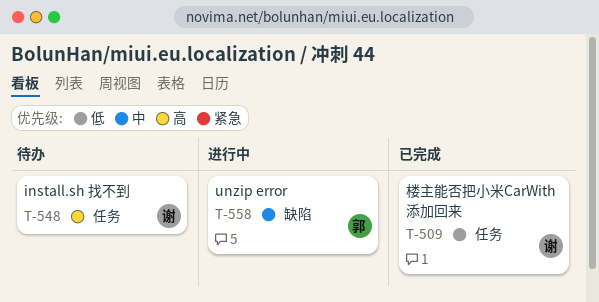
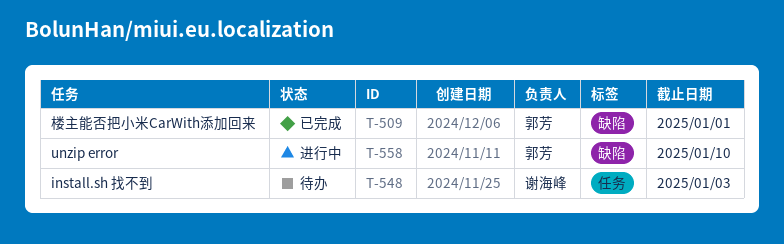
T-509, owner: 谢海峰 -> 郭芳
T-509, label: 任务 -> 缺陷

